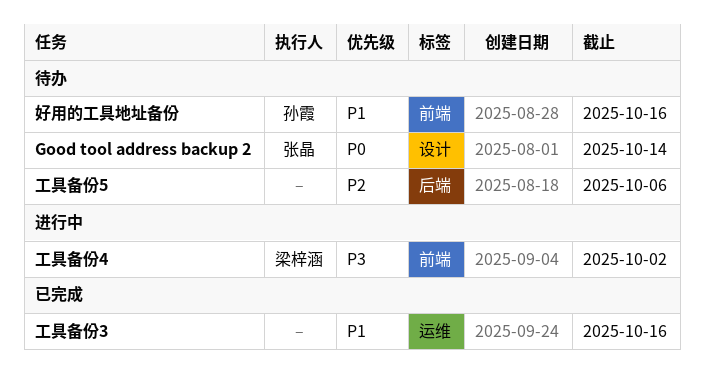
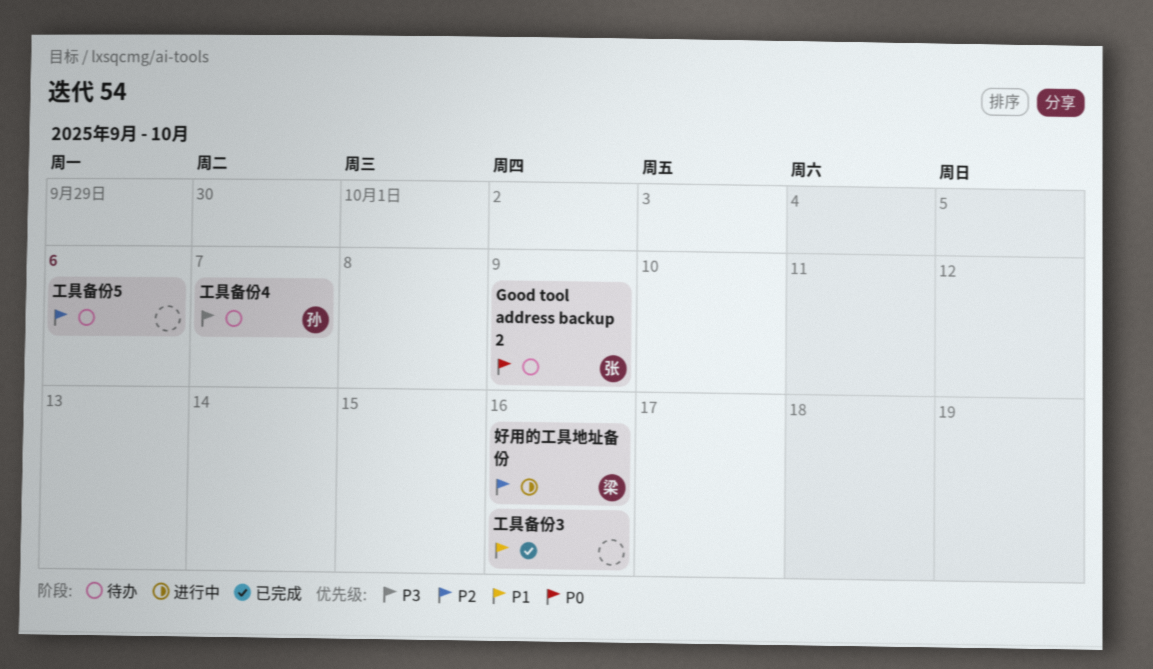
Good tool address backup 2, due: Oct 14 -> Oct 9
好用的工具地址备份, status: 待办 -> 进行中
好用的工具地址备份, owner: 孙霞 -> 梁梓涵
好用的工具地址备份, priority: P1 -> P2
工具备份4, status: 进行中 -> 待办
工具备份4, owner: 梁梓涵 -> 孙霞
工具备份4, due: Oct 2 -> Oct 7

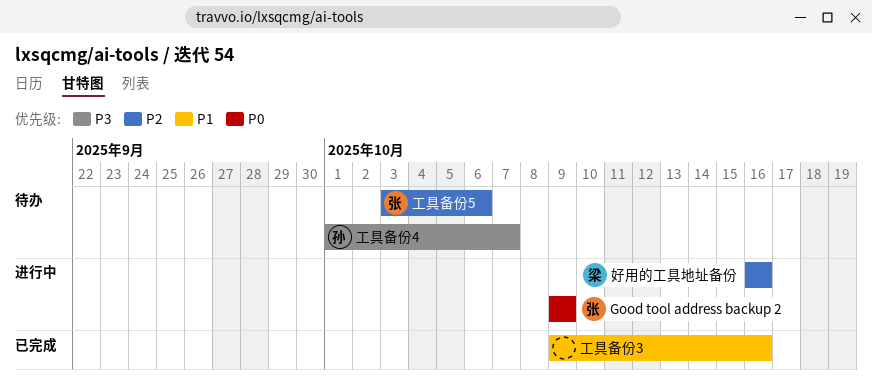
Good tool address backup 2, status: 待办 -> 进行中
工具备份5, owner: none -> 张

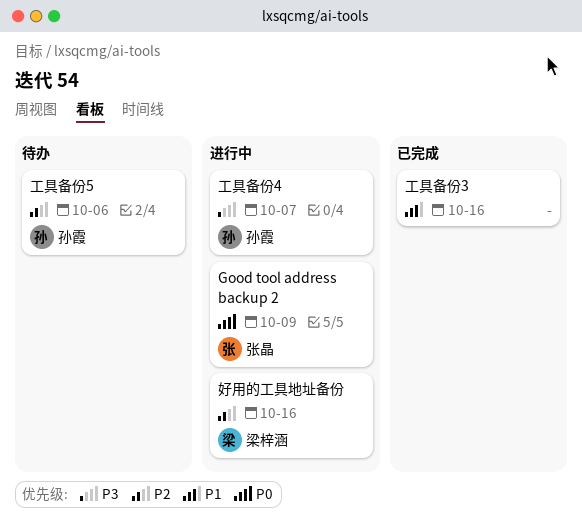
工具备份4, status: 待办 -> 进行中
工具备份5, owner: 张晶 -> 孙霞

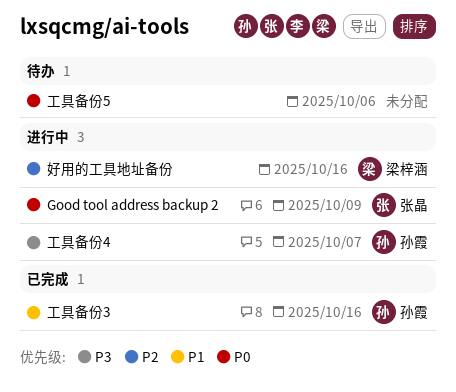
工具备份3, owner: none -> 孙霞
工具备份5, owner: 孙霞 -> none
工具备份5, priority: P2 -> P0

